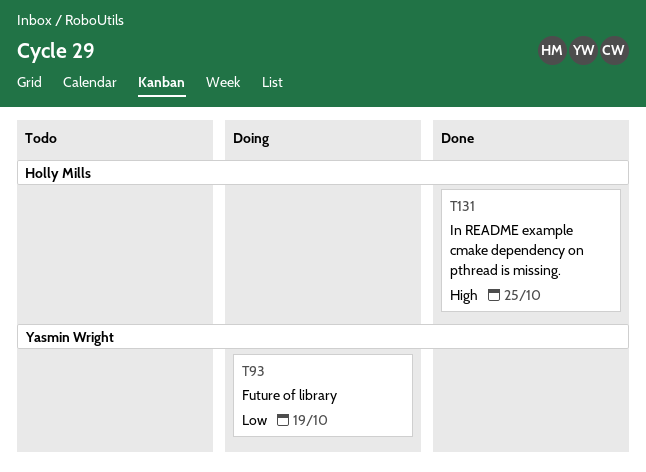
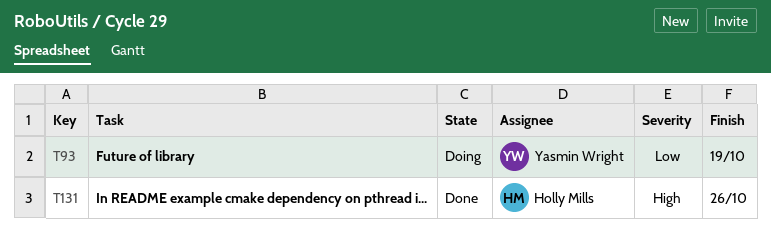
T131, due: Oct 25 -> Oct 26

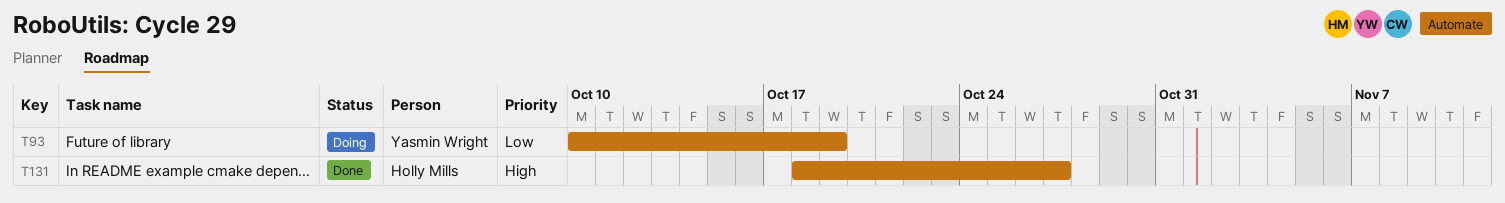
T131, due: Oct 26 -> Oct 27

